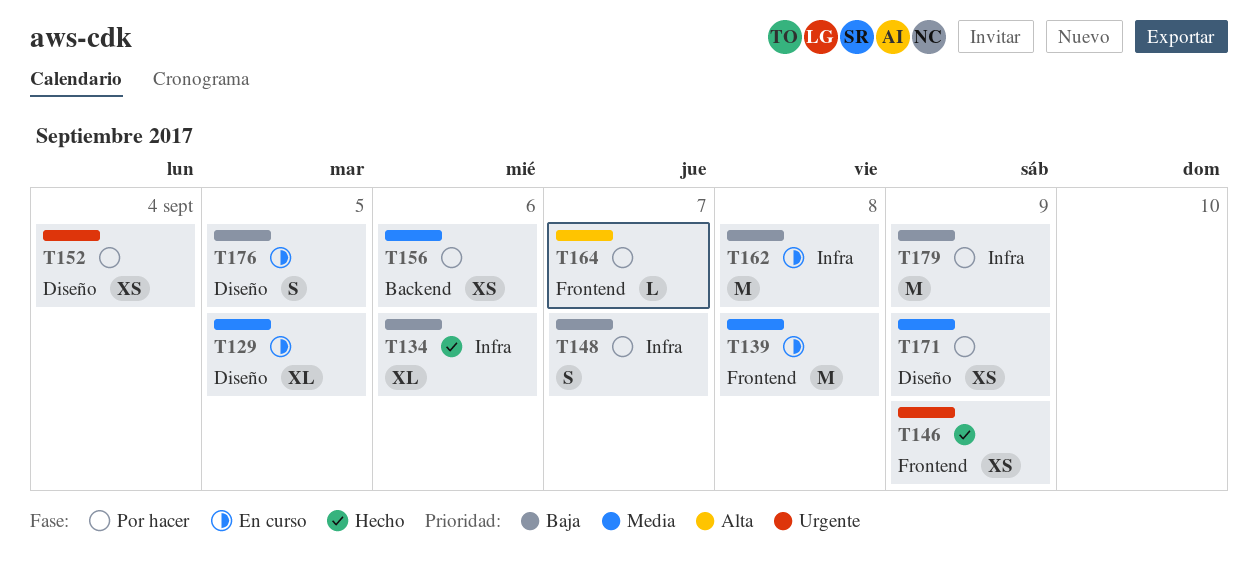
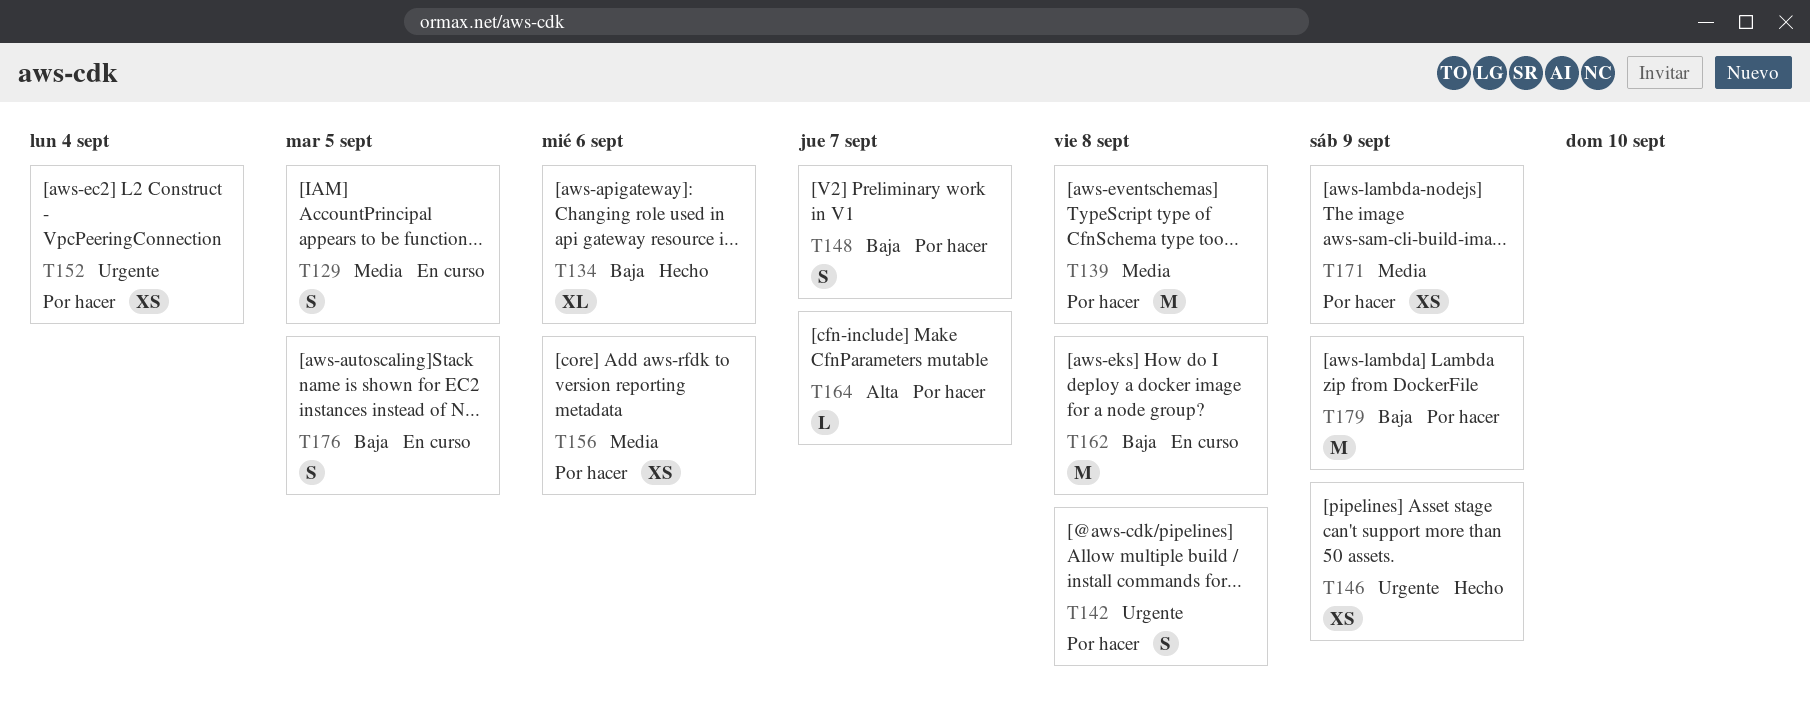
T129, estimate: XL -> S
T139, status: En curso -> Por hacer
T142: none -> present

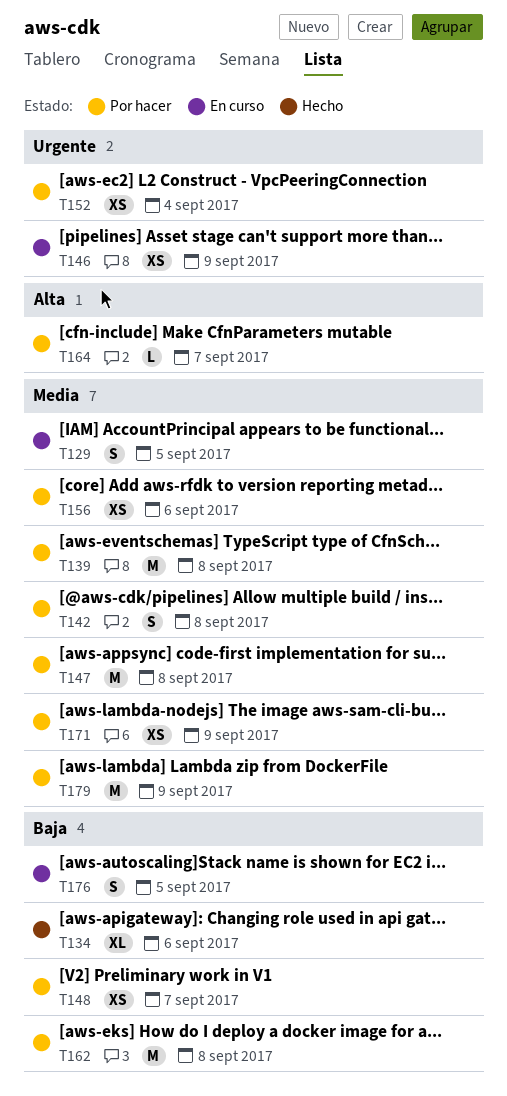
T142, priority: Urgente -> Media
T146, status: Hecho -> En curso
T147: none -> present
T148, estimate: S -> XS
T162, status: En curso -> Por hacer
T179, priority: Baja -> Media

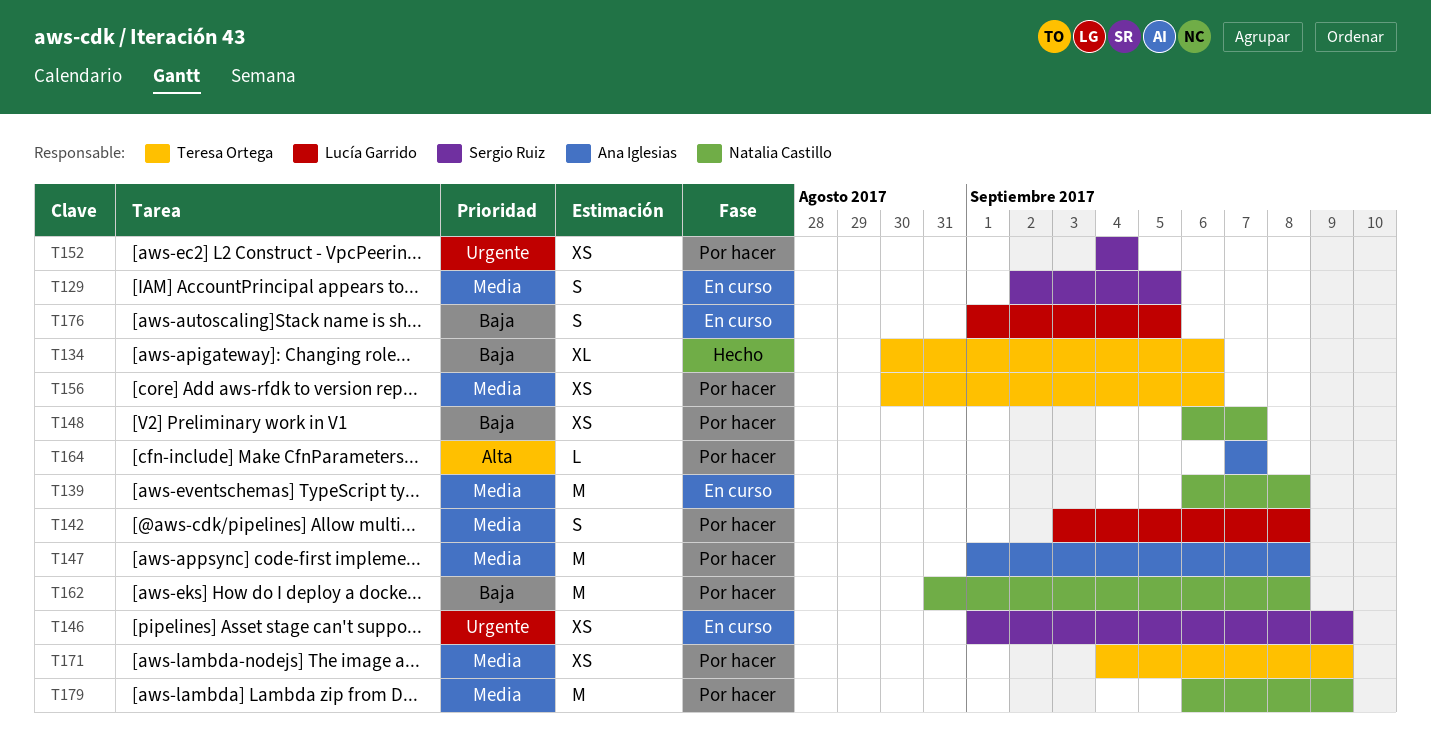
T139, status: Por hacer -> En curso

